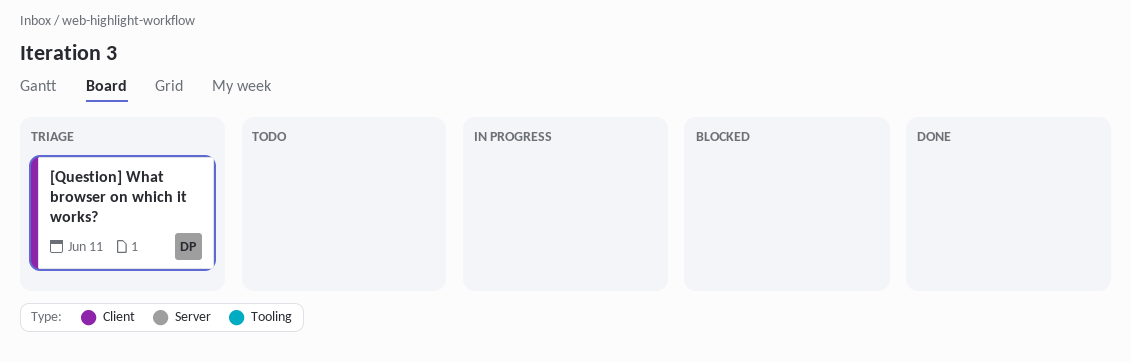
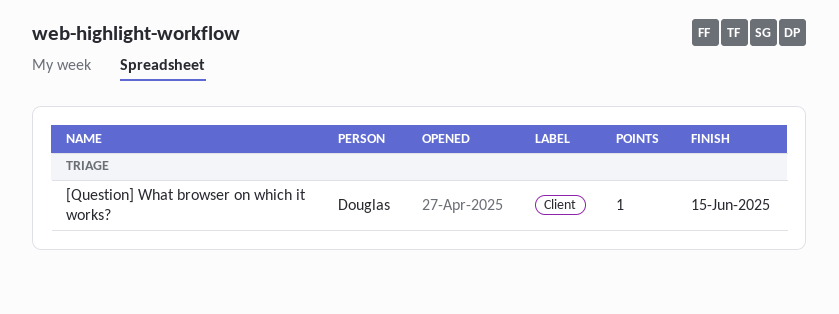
[Question] What browser on which it works?, due: Jun 11 -> Jun 15

